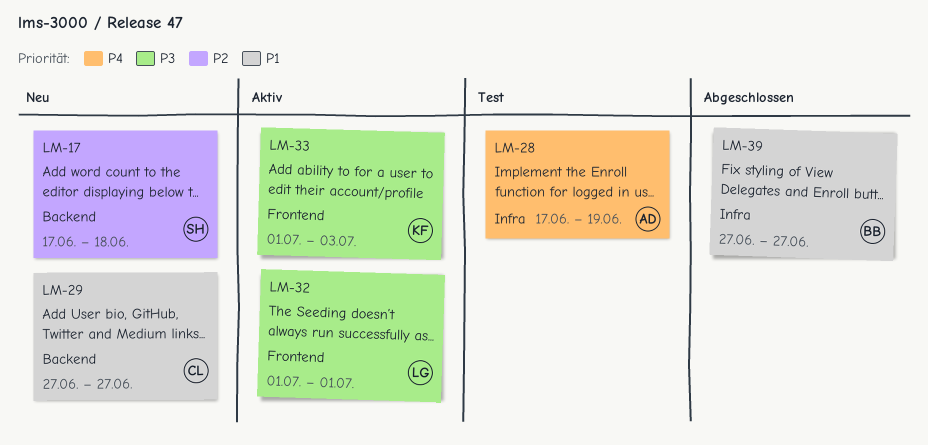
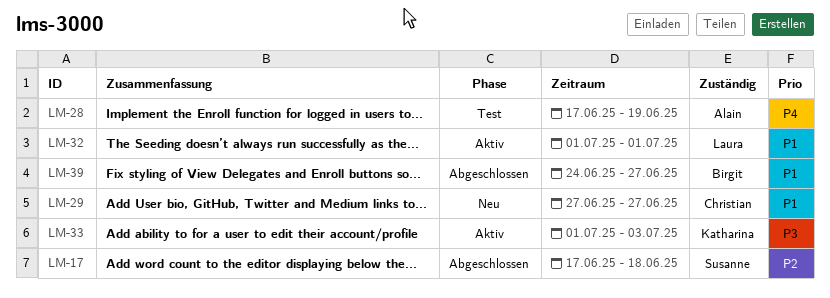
LM-17, status: Neu -> Abgeschlossen
LM-32, priority: P3 -> P1
LM-39, start: Jun 27 -> Jun 24

